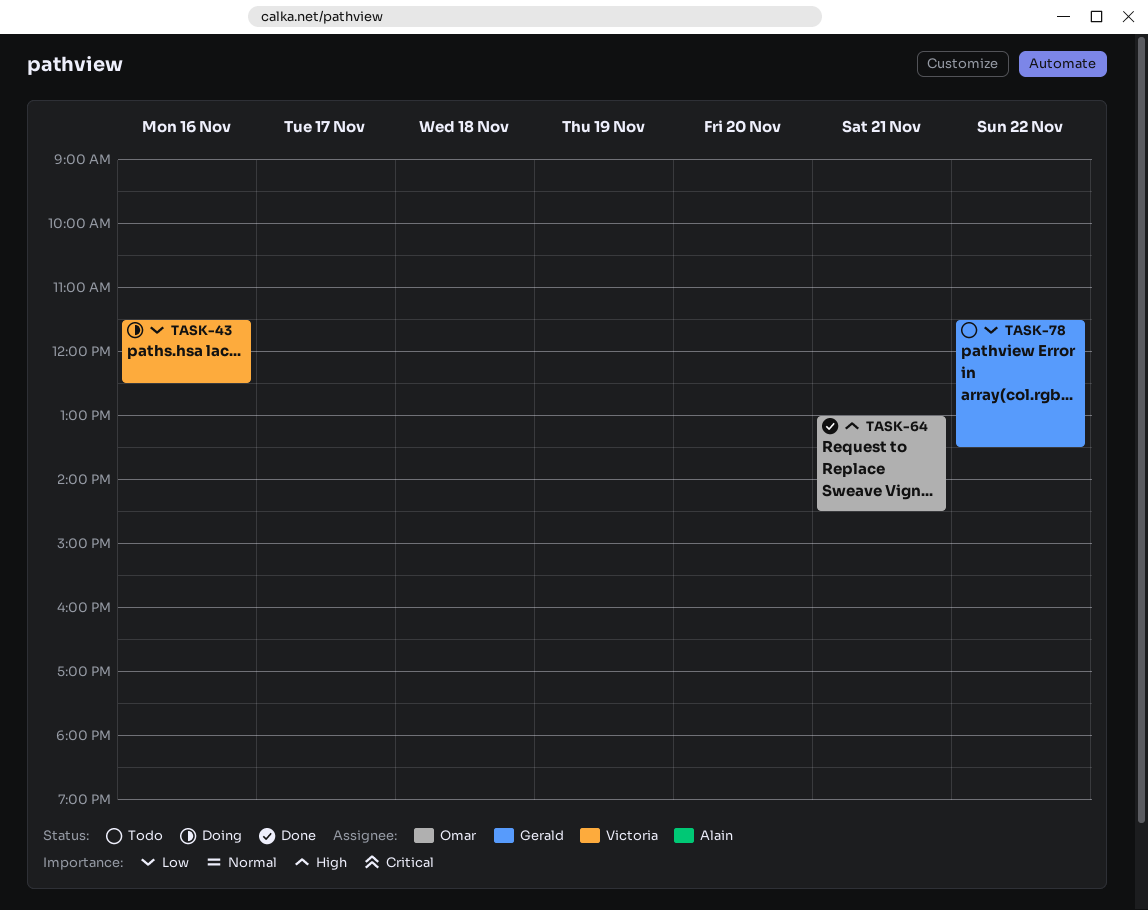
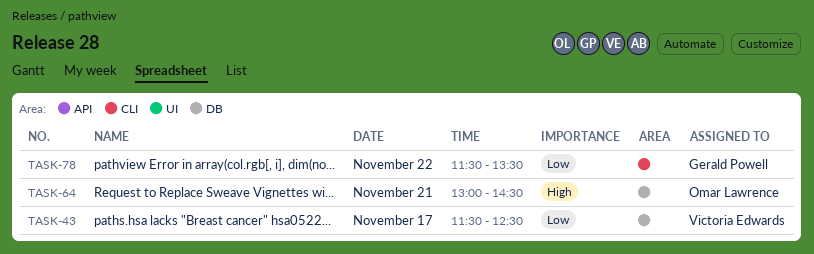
TASK-43, day: Nov 16 -> Nov 17

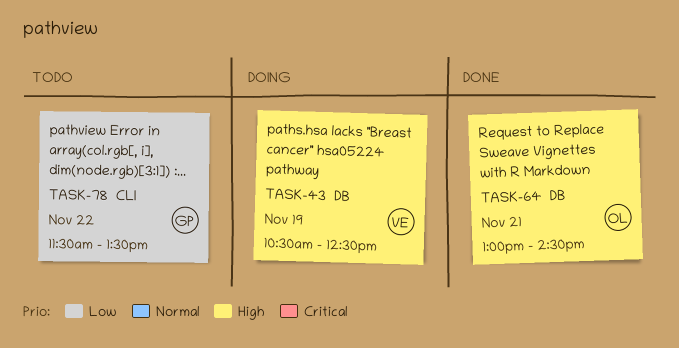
TASK-43, priority: Low -> High
TASK-43, day: Nov 17 -> Nov 19
TASK-43, begins: 11:30 -> 10:30

